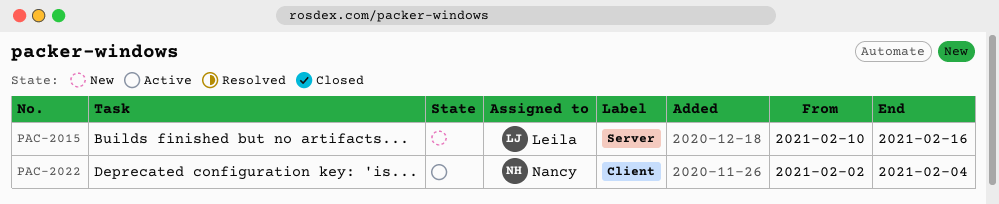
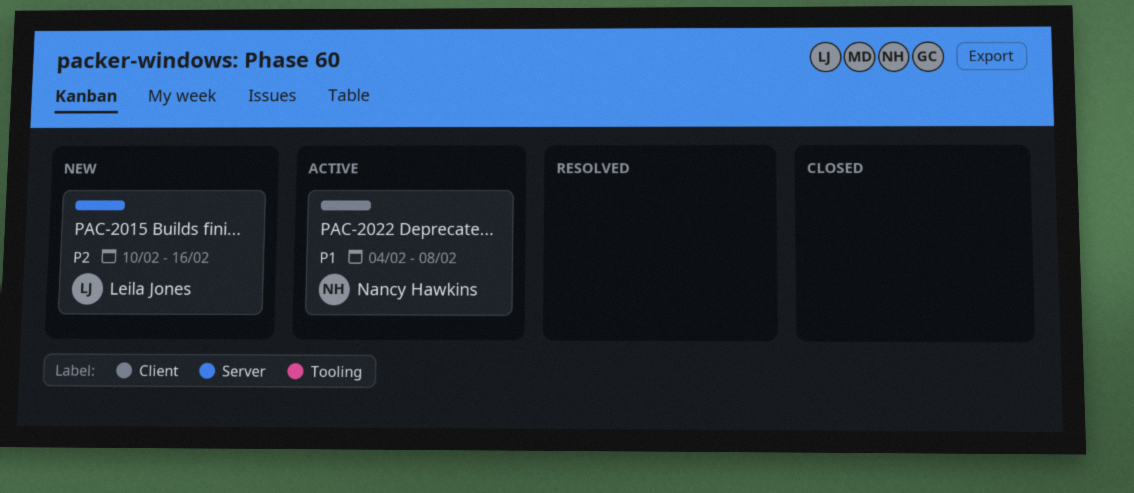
PAC-2022, start: Feb 2 -> Feb 4
PAC-2022, due: Feb 4 -> Feb 8

